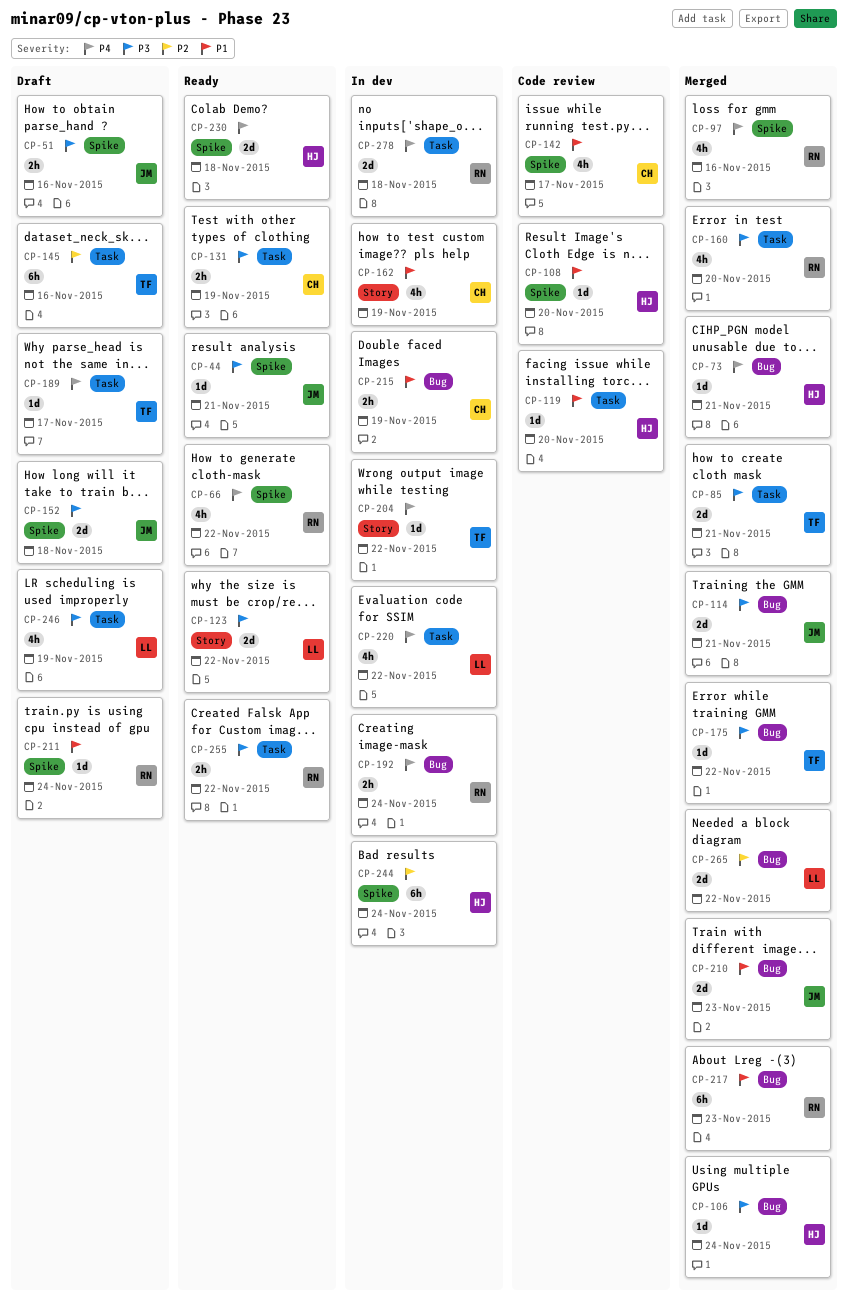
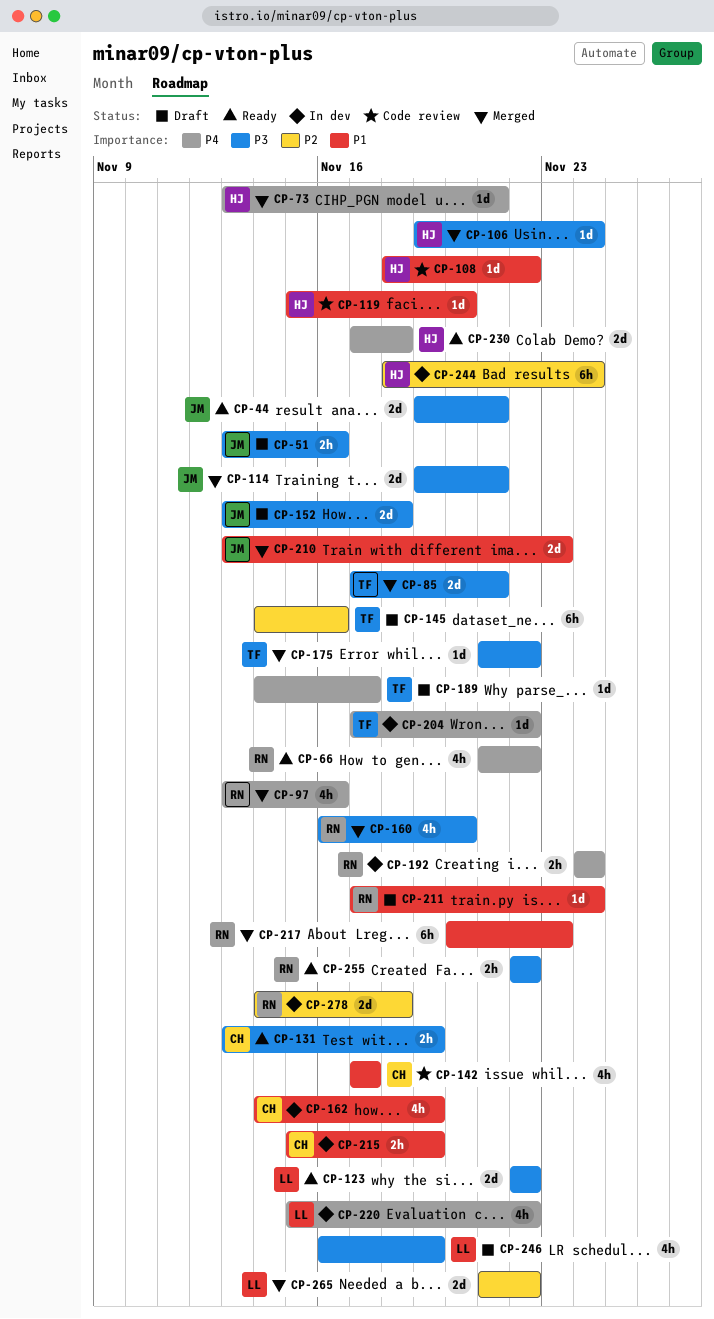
CP-44, estimate: 1d -> 2d
CP-108, due: Nov 20 -> Nov 22
CP-278, priority: P4 -> P2

